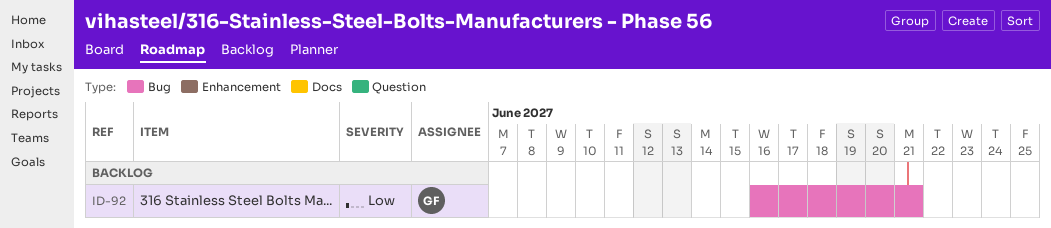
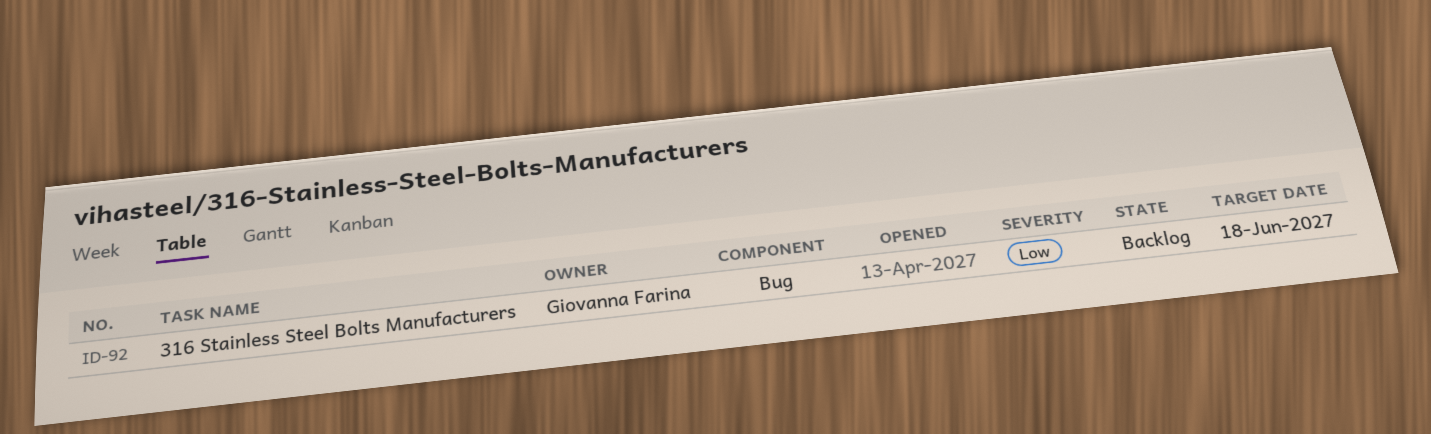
ID-92, due: Jun 21 -> Jun 18

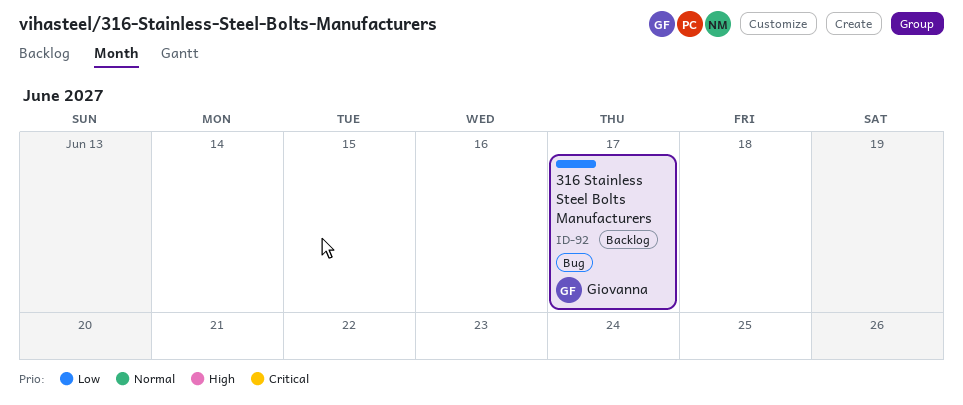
ID-92, due: Jun 18 -> Jun 17

